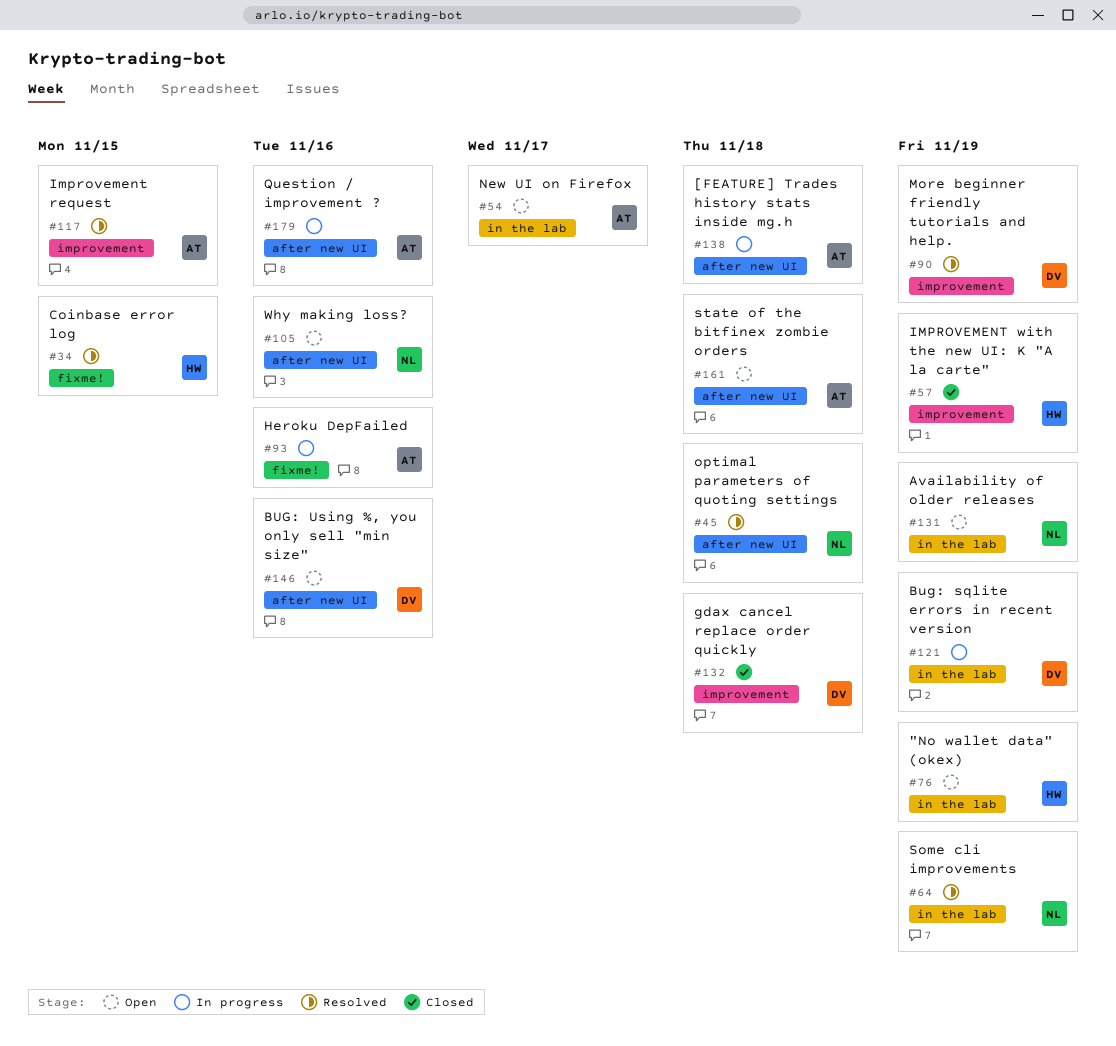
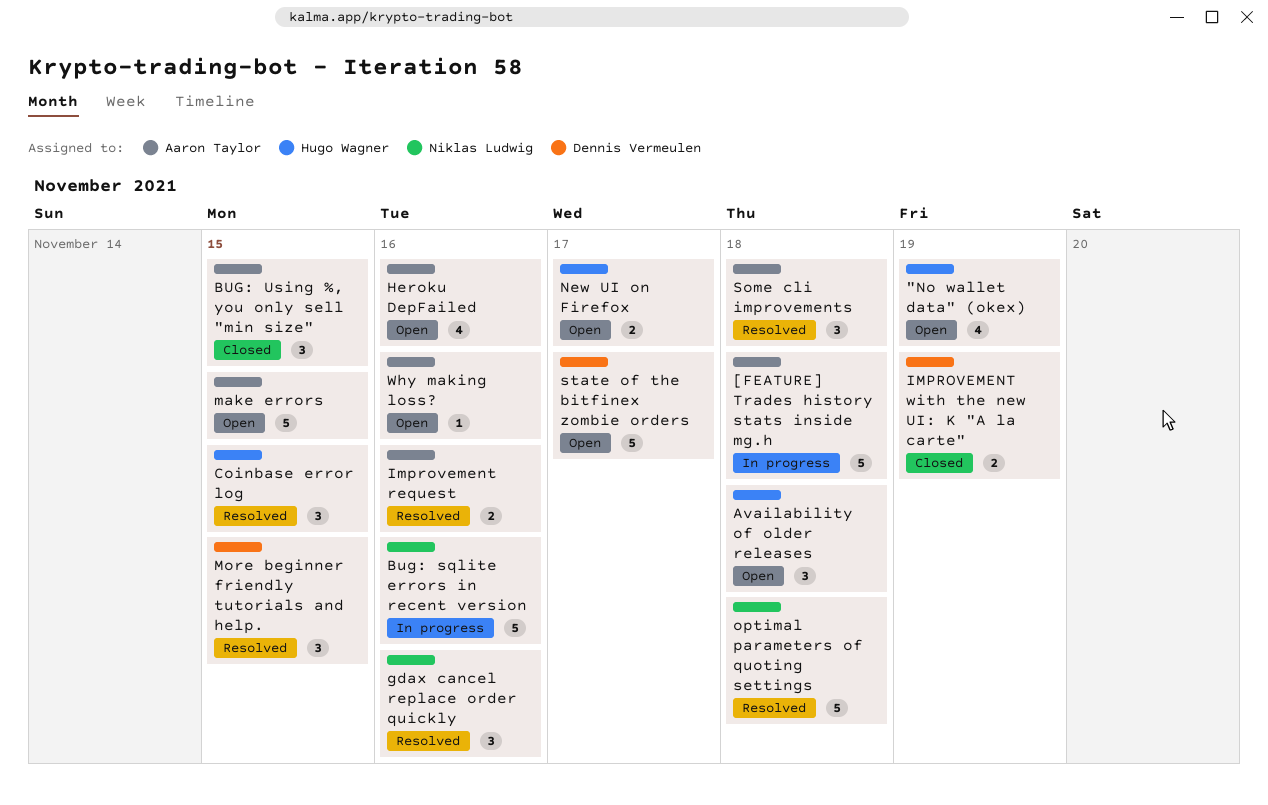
Availability of older releases, owner: Niklas Ludwig -> Hugo Wagner
Availability of older releases, due: Nov 19 -> Nov 18
Bug: sqlite errors in recent version, owner: Dennis Vermeulen -> Niklas Ludwig
Bug: sqlite errors in recent version, due: Nov 19 -> Nov 16
BUG: Using %, you only sell "min size", status: Open -> Closed
BUG: Using %, you only sell "min size", owner: Dennis Vermeulen -> Aaron Taylor
BUG: Using %, you only sell "min size", due: Nov 16 -> Nov 15
gdax cancel replace order quickly, status: Closed -> Resolved
gdax cancel replace order quickly, owner: Dennis Vermeulen -> Niklas Ludwig
gdax cancel replace order quickly, due: Nov 18 -> Nov 16
Heroku DepFailed, status: In progress -> Open
Improvement request, due: Nov 15 -> Nov 16
IMPROVEMENT with the new UI: K "A la carte", owner: Hugo Wagner -> Dennis Vermeulen
make errors: none -> present
More beginner friendly tutorials and help., due: Nov 19 -> Nov 15
New UI on Firefox, owner: Aaron Taylor -> Hugo Wagner
Question / improvement ?: present -> none
Some cli improvements, owner: Niklas Ludwig -> Aaron Taylor
Some cli improvements, due: Nov 19 -> Nov 18
state of the bitfinex zombie orders, owner: Aaron Taylor -> Dennis Vermeulen
state of the bitfinex zombie orders, due: Nov 18 -> Nov 17
Why making loss?, owner: Niklas Ludwig -> Aaron Taylor

